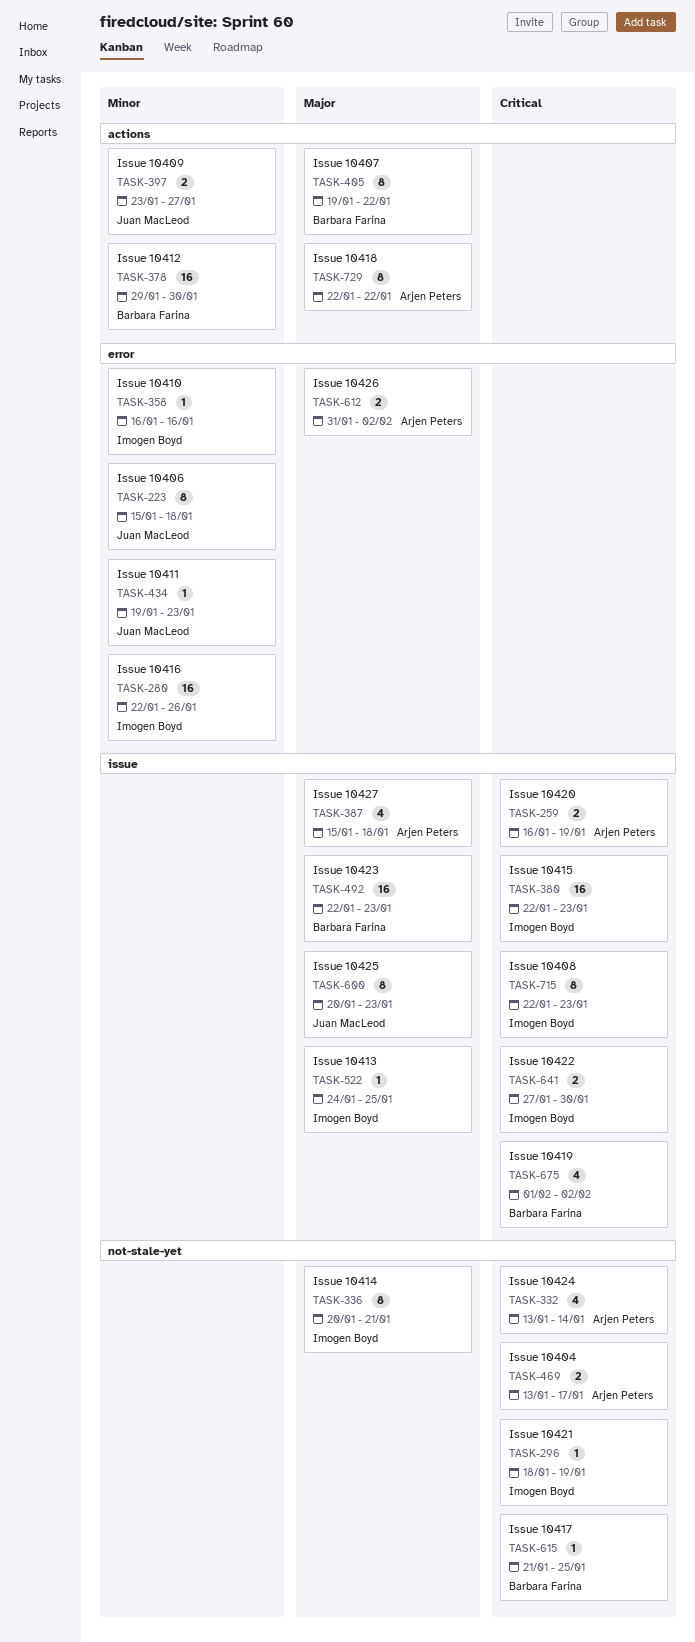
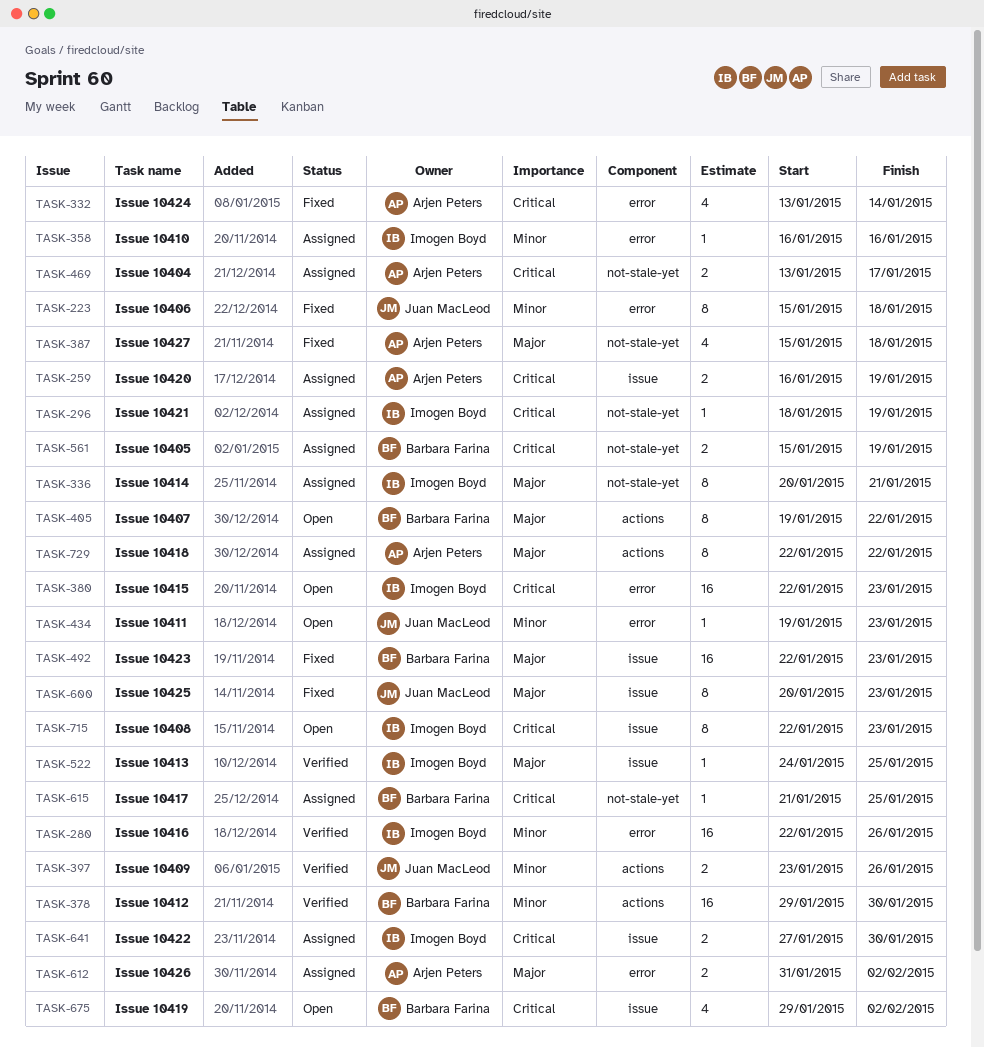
TASK-332, label: not-stale-yet -> error
TASK-380, label: issue -> error
TASK-387, label: issue -> not-stale-yet
TASK-397, due: Jan 27 -> Jan 26
TASK-561: none -> present
TASK-675, start: Feb 1 -> Jan 29

